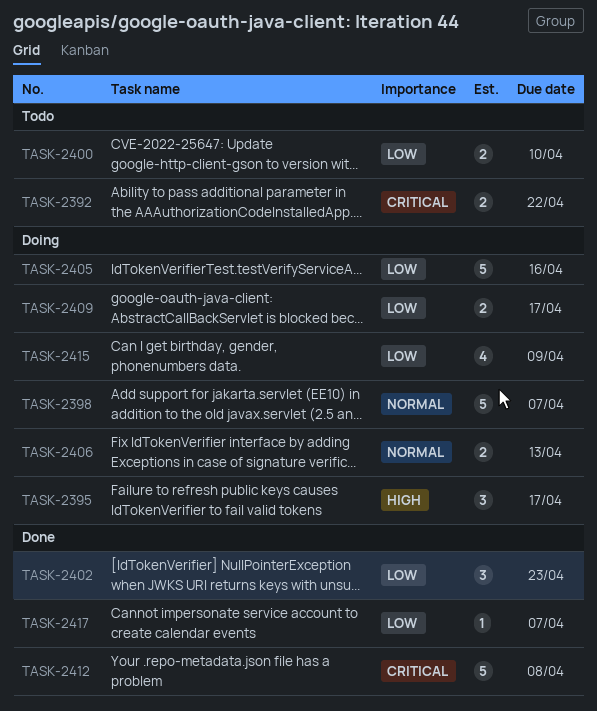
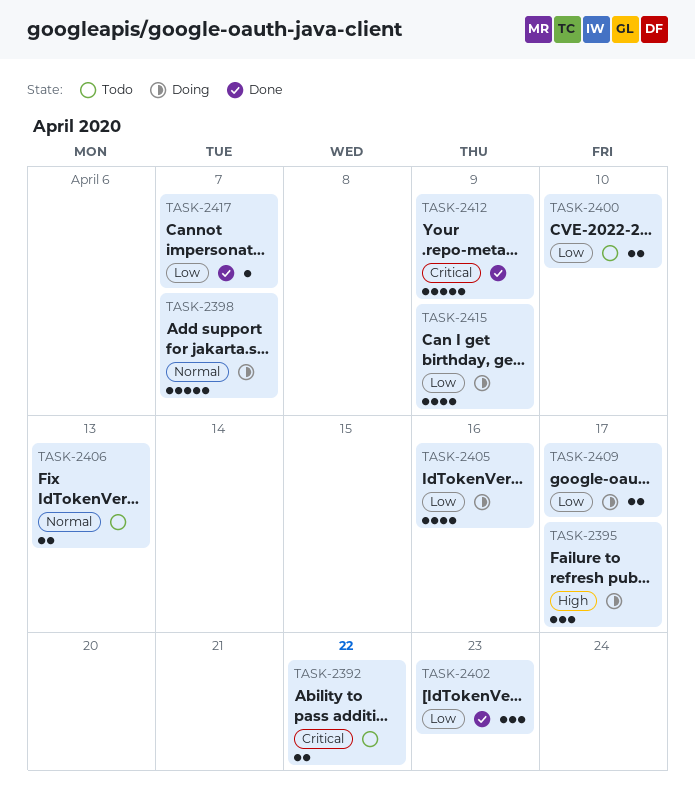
TASK-2405, estimate: 5 -> 4
TASK-2406, status: Doing -> Todo
TASK-2412, due: Apr 8 -> Apr 9

